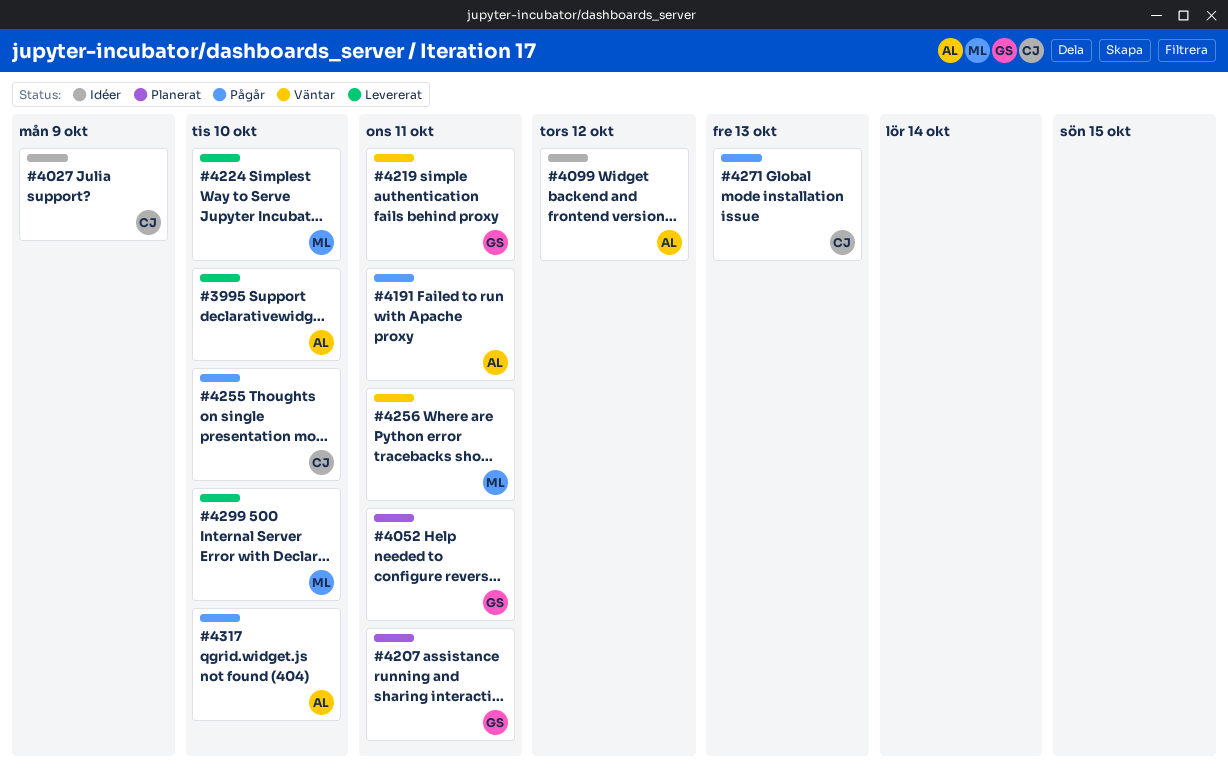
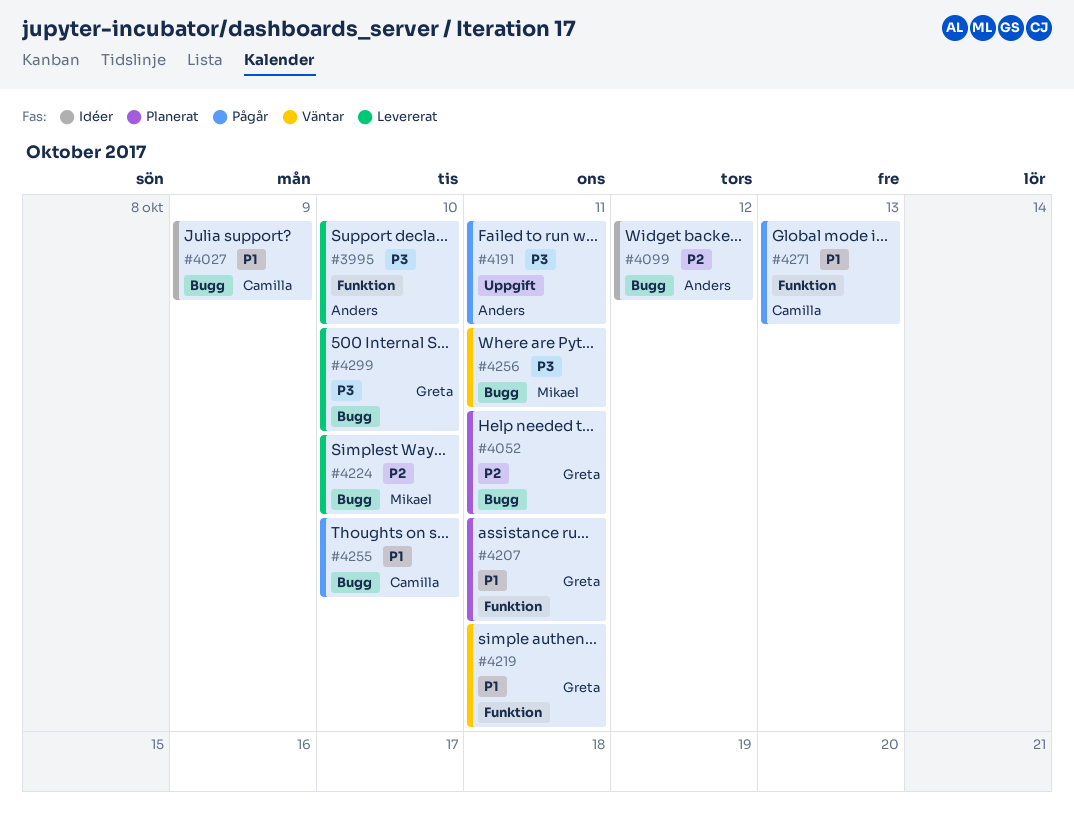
#4299, owner: Mikael -> Greta
#4317: present -> none

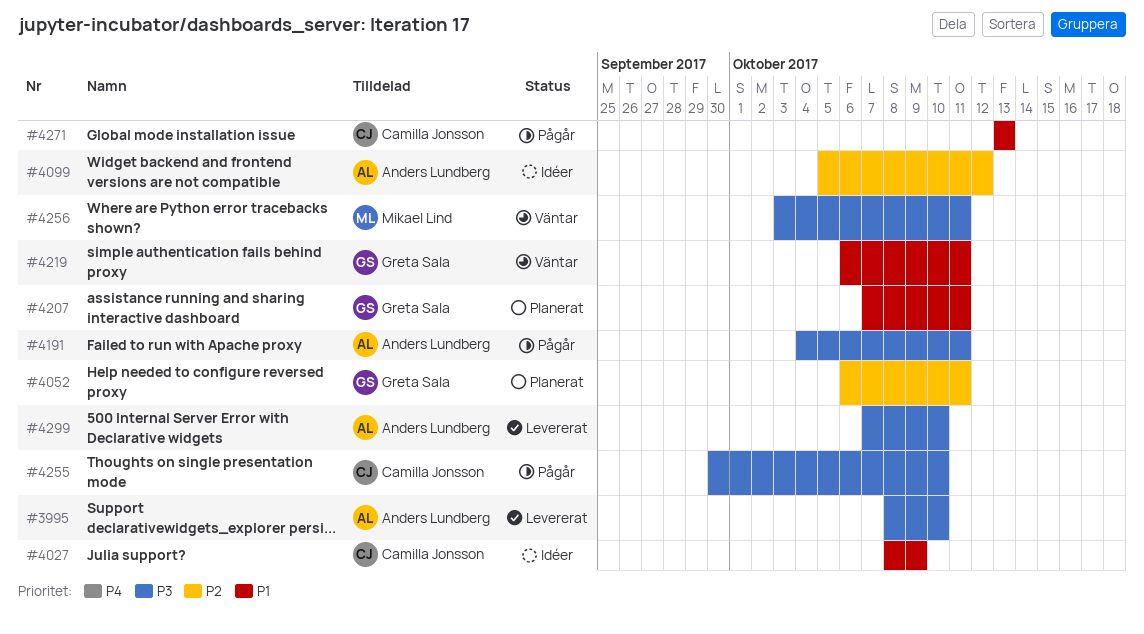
#4224: present -> none
#4255, priority: P1 -> P3
#4299, owner: Greta Sala -> Anders Lundberg

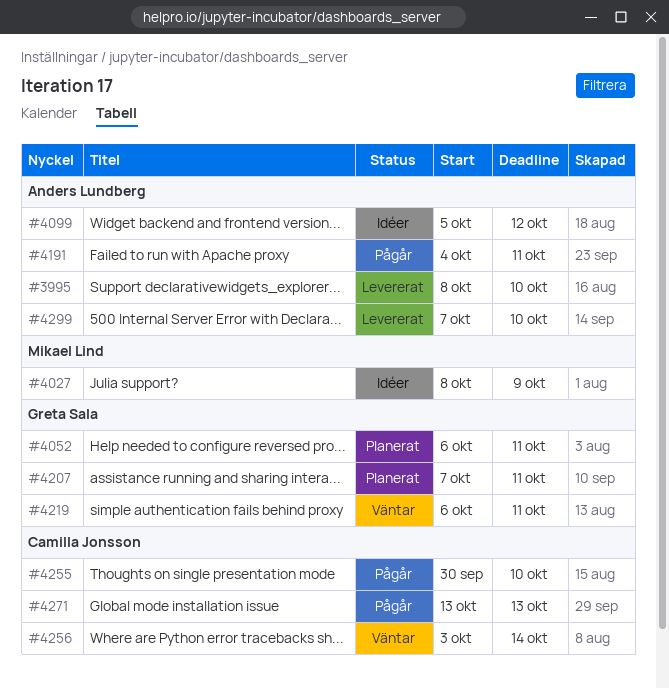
#4027, owner: Camilla Jonsson -> Mikael Lind
#4256, owner: Mikael Lind -> Camilla Jonsson
#4256, due: Oct 11 -> Oct 14

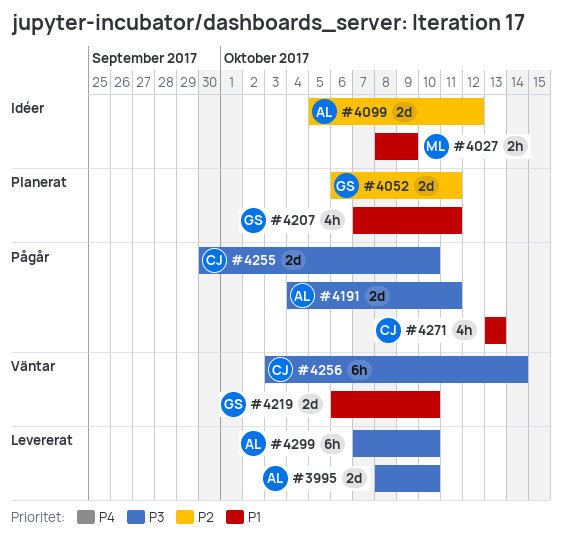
#4219, due: Oct 11 -> Oct 10

